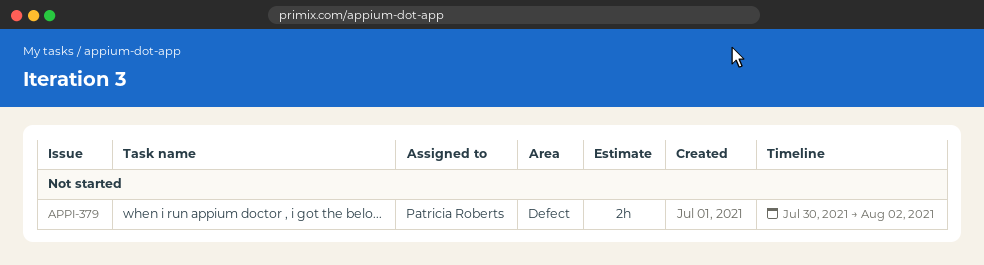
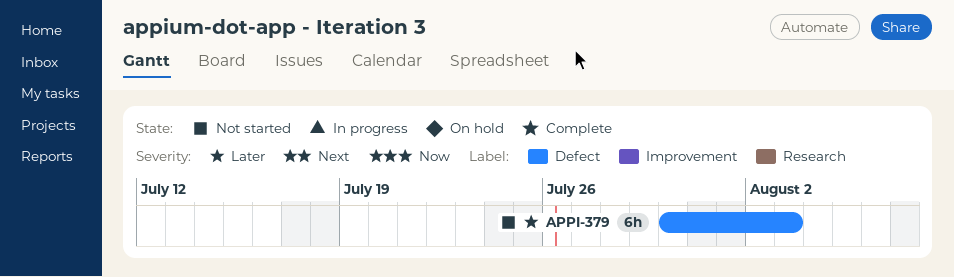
APPI-379, estimate: 2h -> 6h
APPI-379, due: Aug 2 -> Aug 3

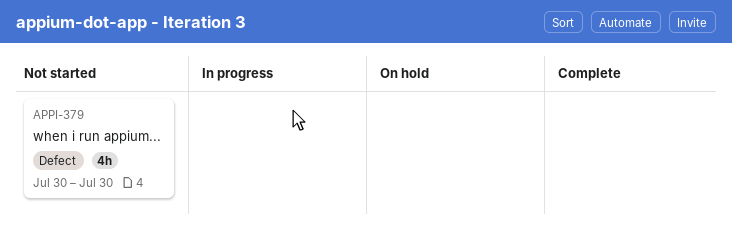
APPI-379, estimate: 6h -> 4h
APPI-379, due: Aug 3 -> Jul 30

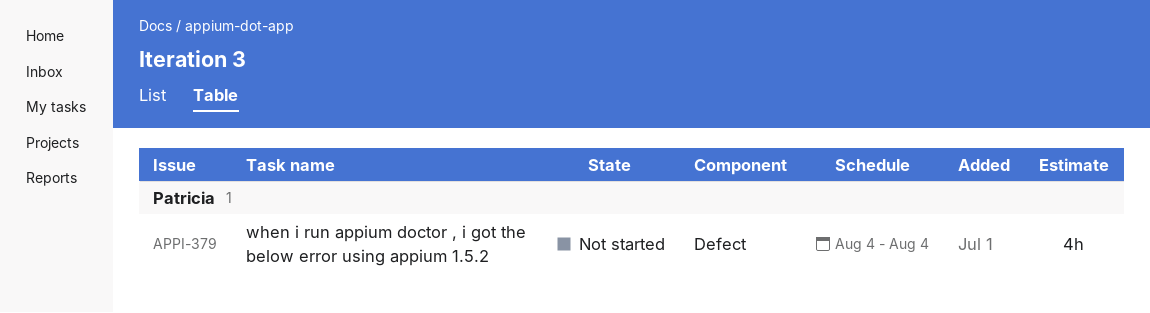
APPI-379, start: Jul 30 -> Aug 4
APPI-379, due: Jul 30 -> Aug 4

